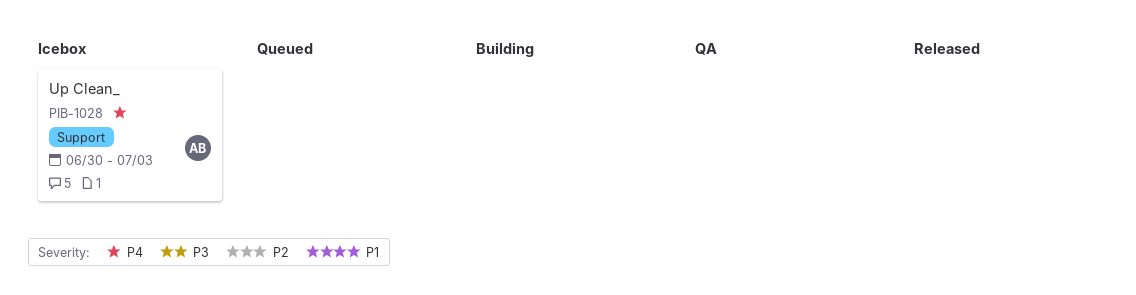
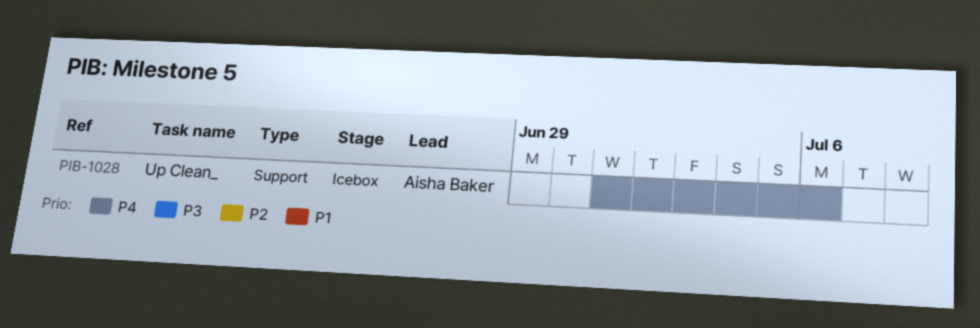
PIB-1028, start: Jun 30 -> Jul 1
PIB-1028, due: Jul 3 -> Jul 6

